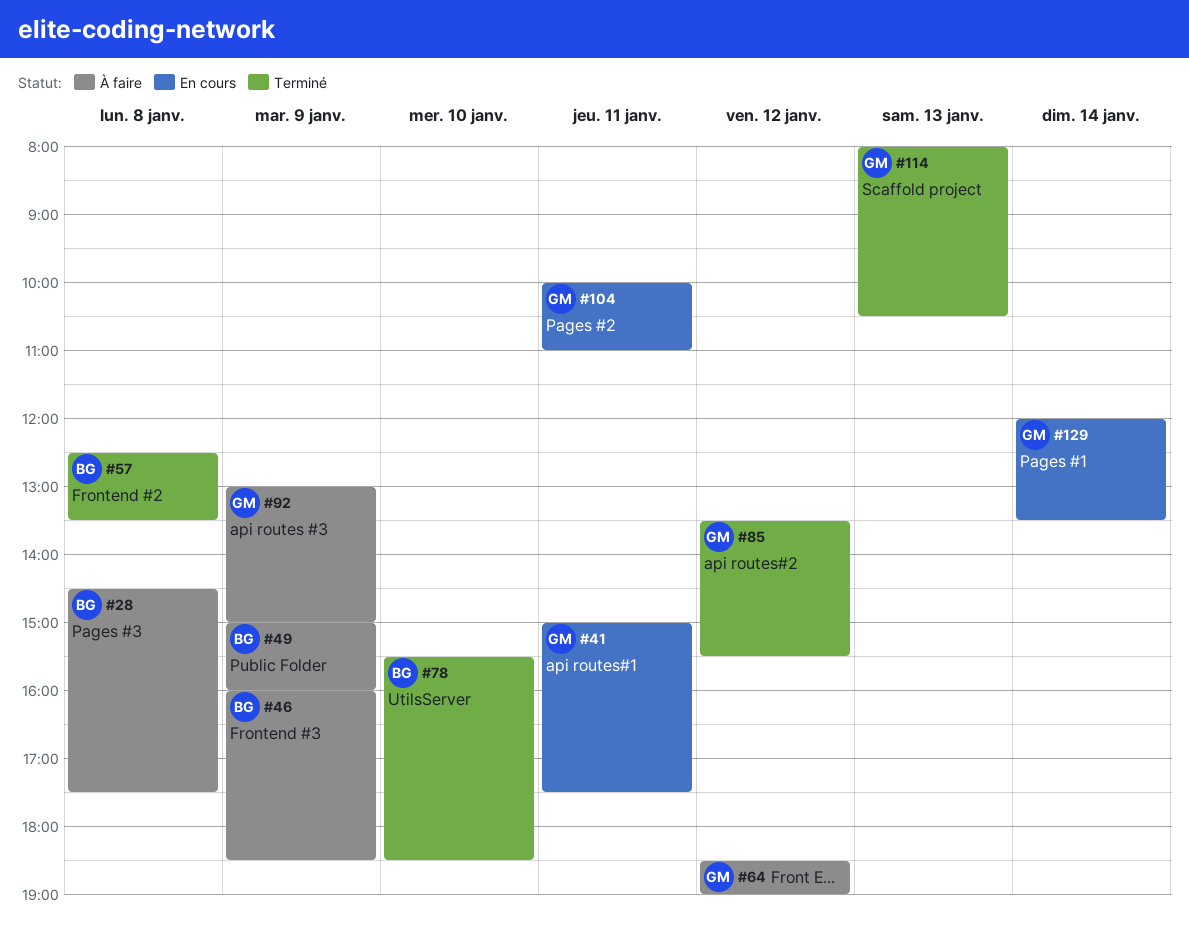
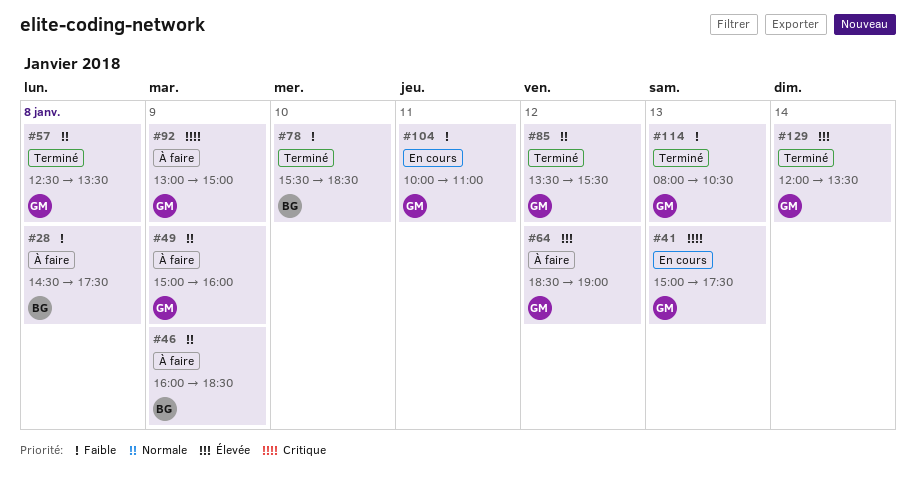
#41, day: Jan 11 -> Jan 13
#49, owner: BG -> GM
#57, owner: BG -> GM
#129, status: En cours -> Terminé

